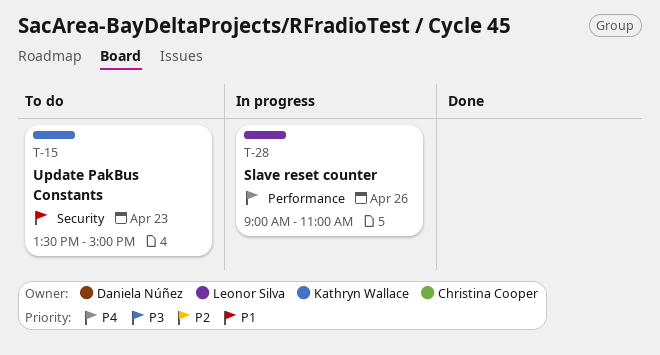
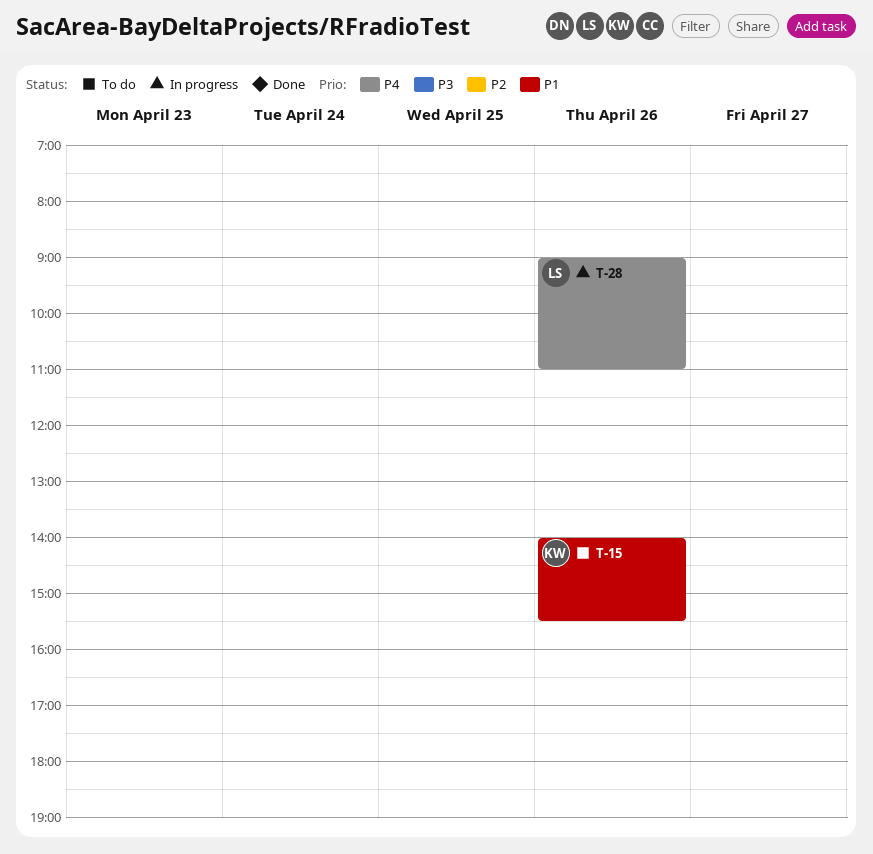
T-15, day: Apr 23 -> Apr 26
T-15, begins: 13:30 -> 14:00
T-15, ends: 15:00 -> 15:30

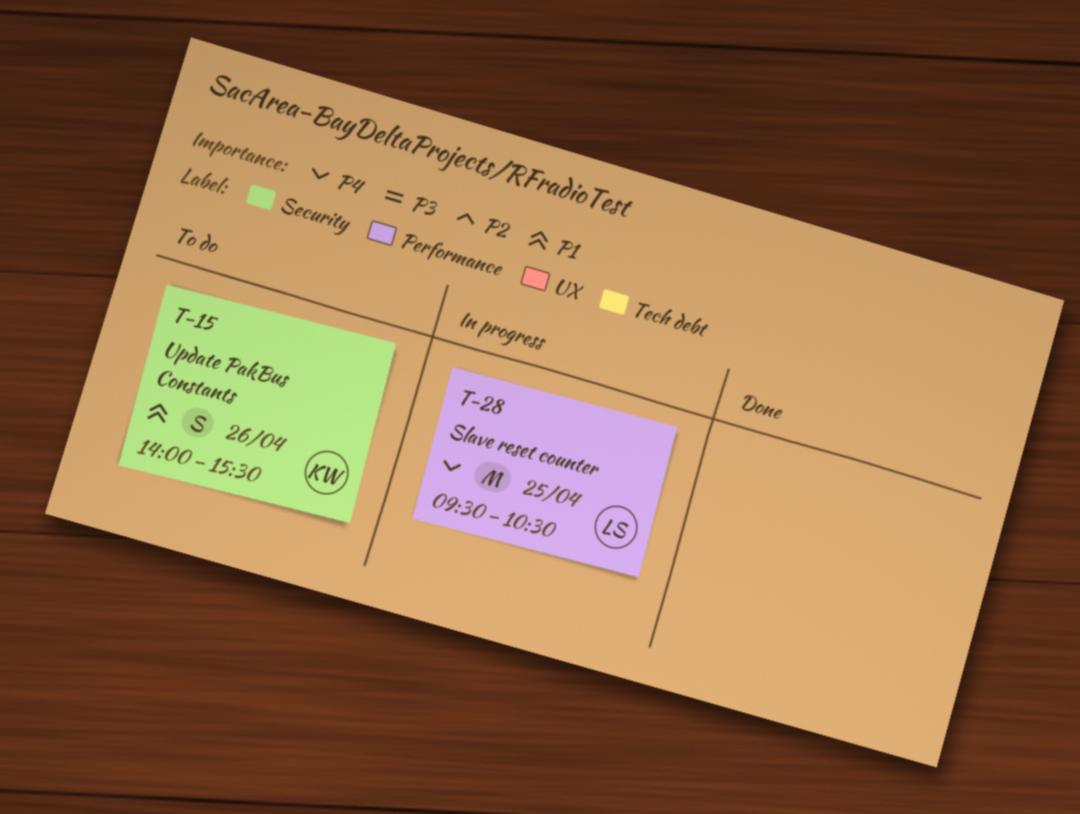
T-28, day: Apr 26 -> Apr 25
T-28, begins: 09:00 -> 09:30
T-28, ends: 11:00 -> 10:30

